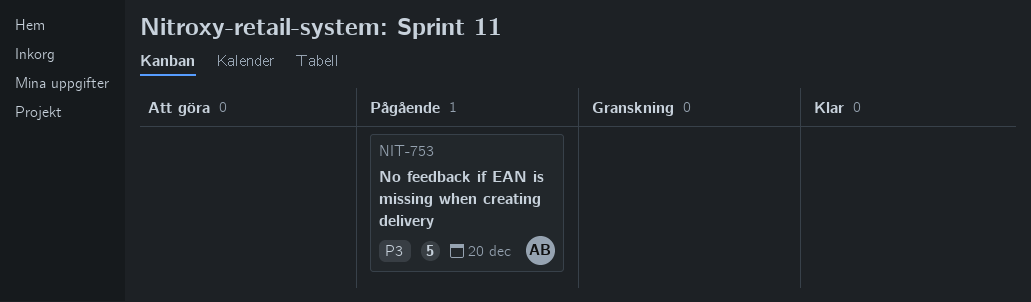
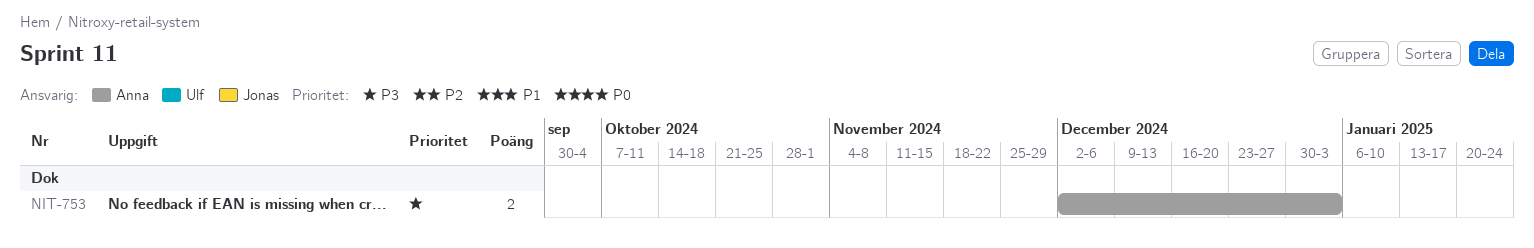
NIT-753, estimate: 5 -> 2
NIT-753, due: Dec 20 -> Jan 3

